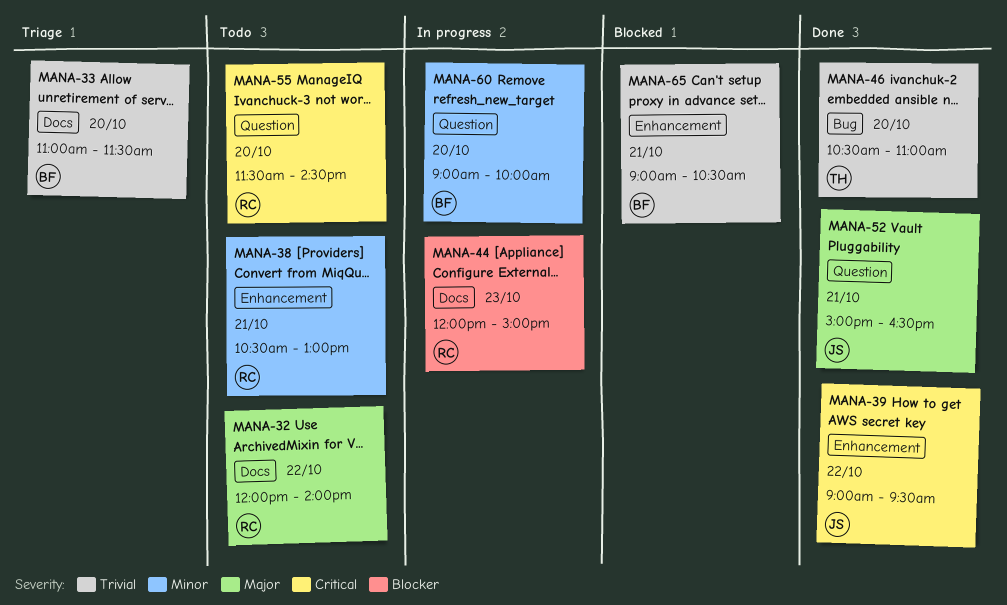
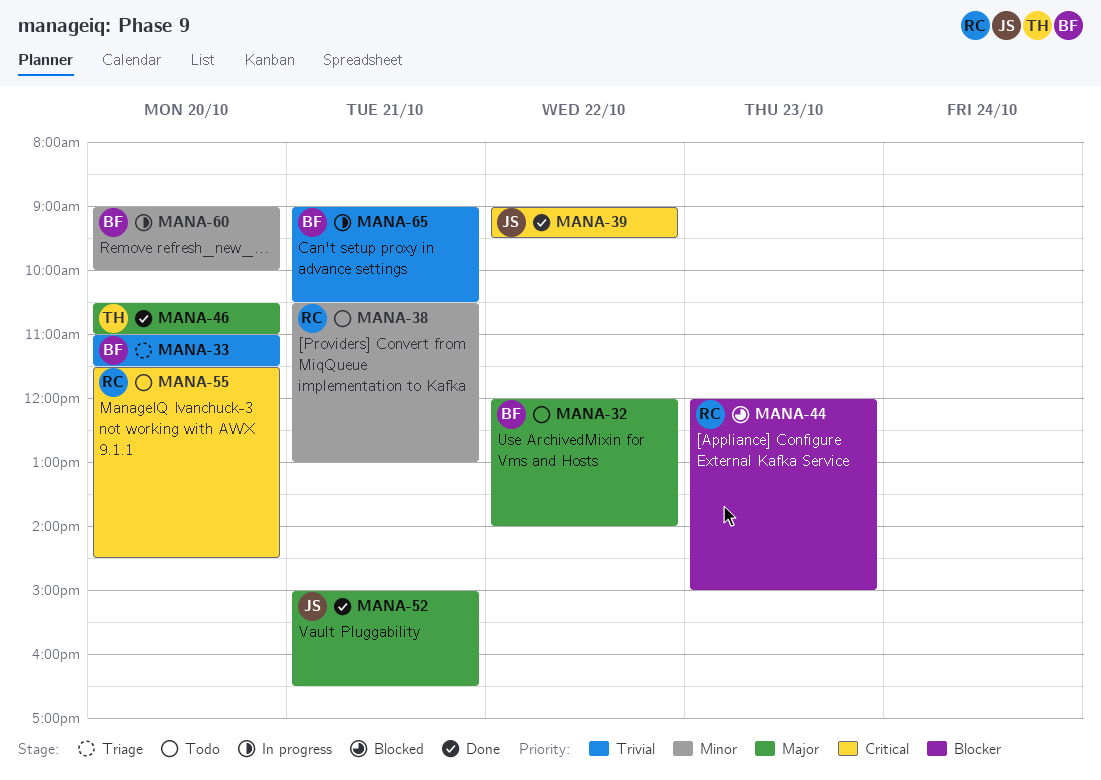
MANA-32, owner: RC -> BF
MANA-44, status: In progress -> Blocked
MANA-46, priority: Trivial -> Major
MANA-65, status: Blocked -> In progress

